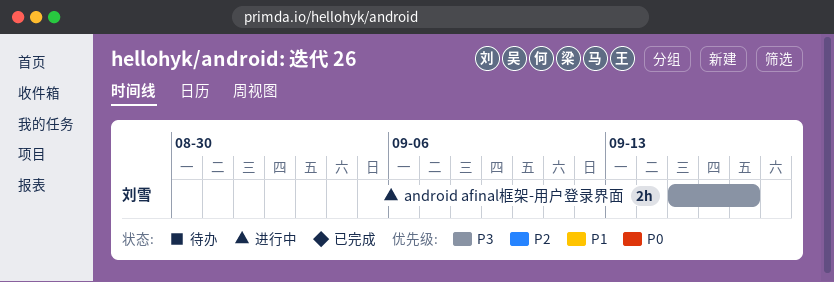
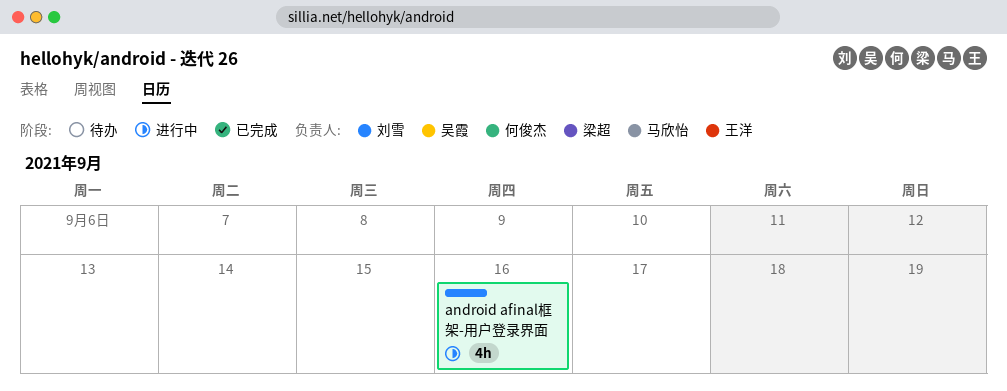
android afinal框架-用户登录界面, estimate: 2h -> 4h
android afinal框架-用户登录界面, due: Sep 17 -> Sep 16

